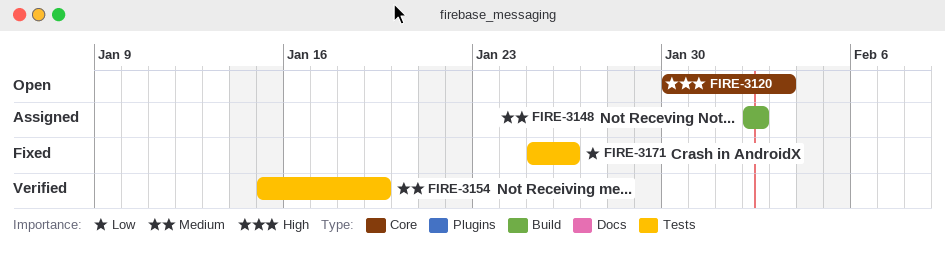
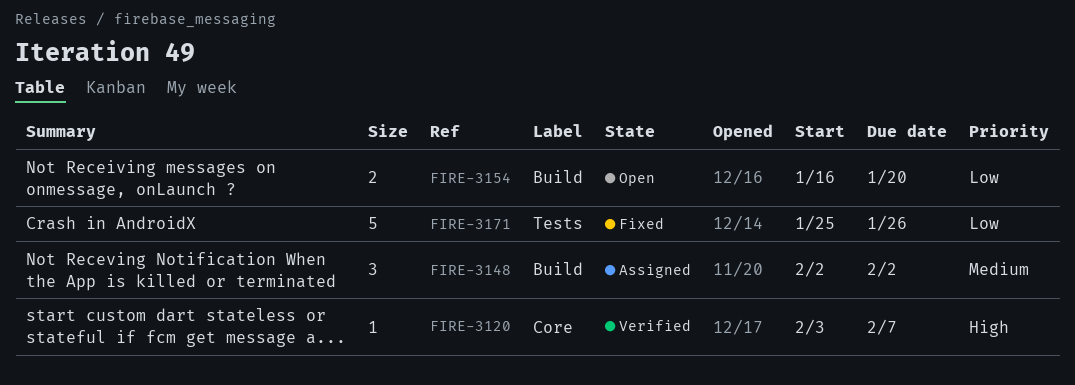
FIRE-3120, status: Open -> Verified
FIRE-3120, start: Jan 30 -> Feb 3
FIRE-3120, due: Feb 3 -> Feb 7
FIRE-3154, status: Verified -> Open
FIRE-3154, priority: Medium -> Low
FIRE-3154, label: Tests -> Build
FIRE-3154, start: Jan 15 -> Jan 16
FIRE-3154, due: Jan 19 -> Jan 20

